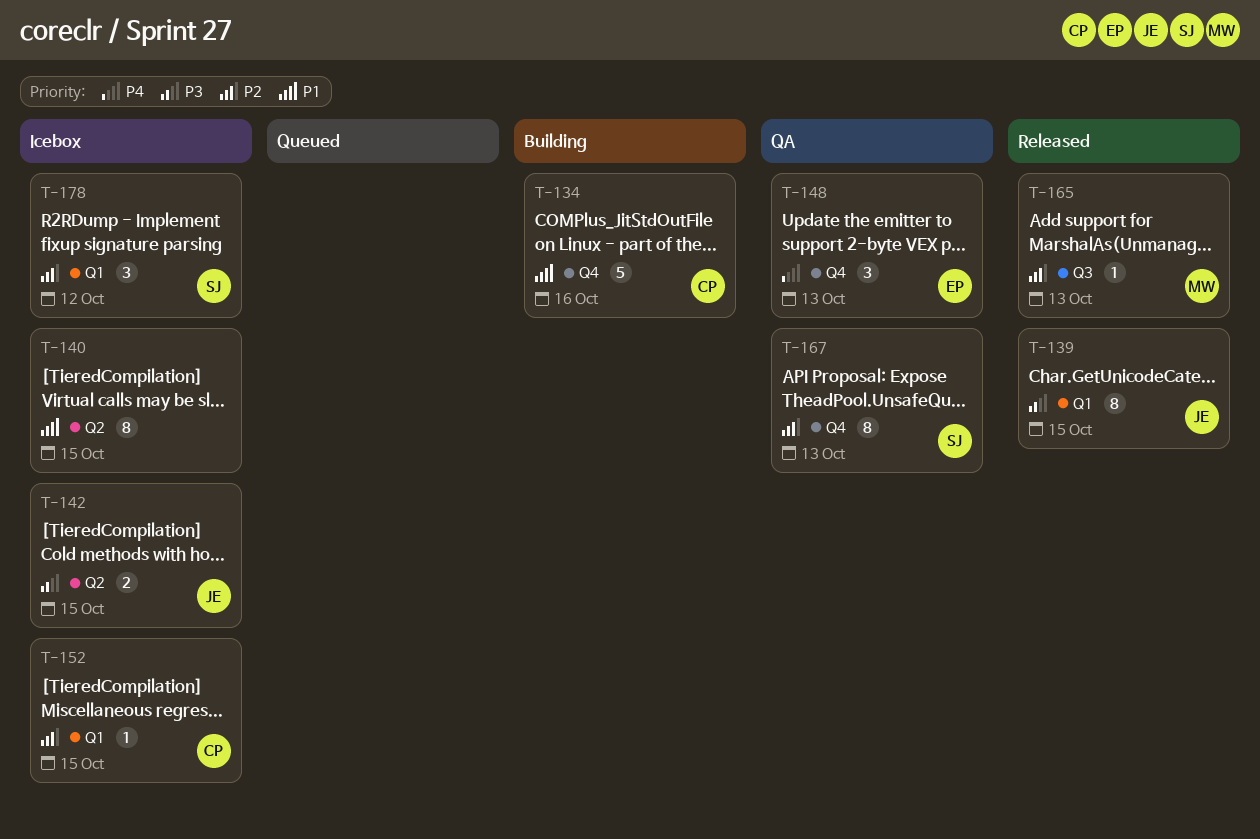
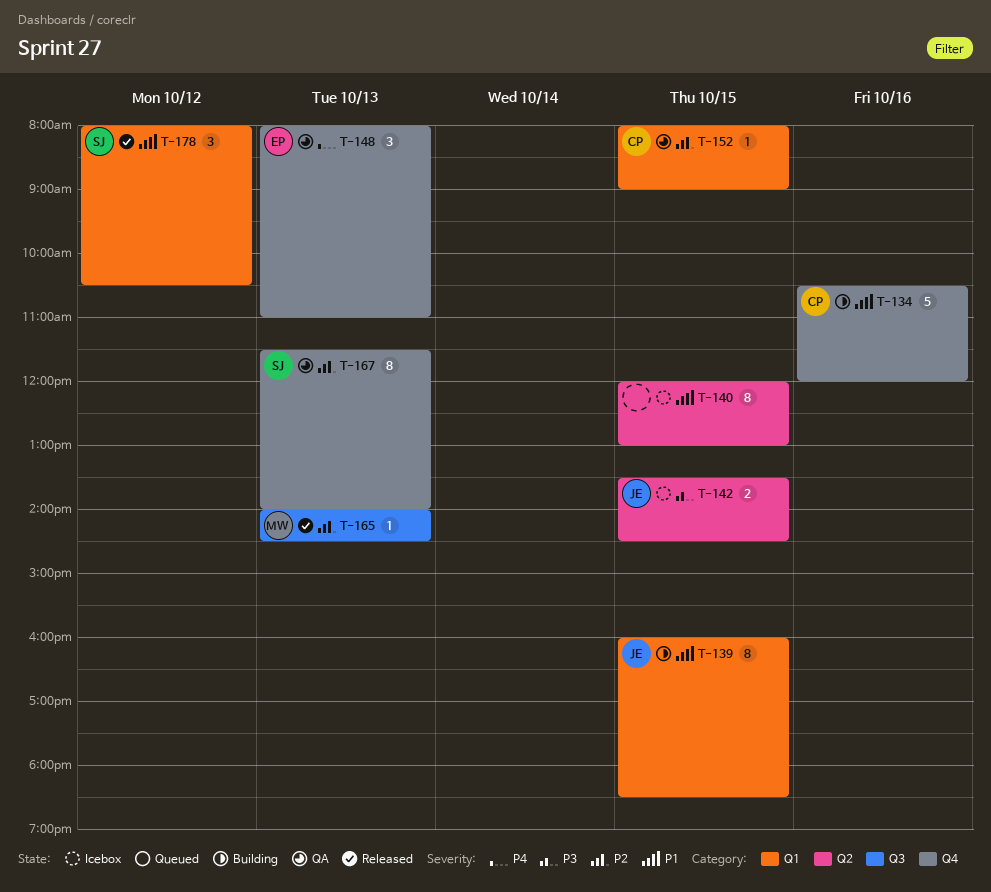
T-139, status: Released -> Building
T-139, priority: P3 -> P1
T-152, status: Icebox -> QA
T-178, status: Icebox -> Released
T-178, priority: P2 -> P1

